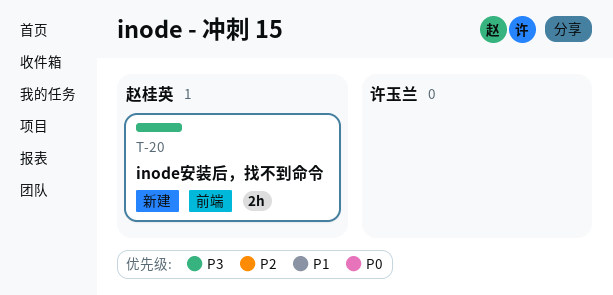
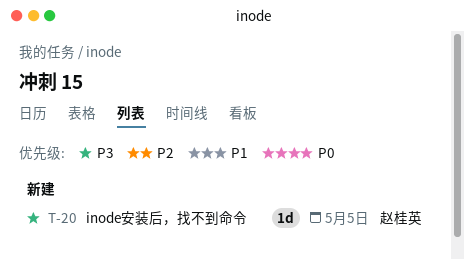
T-20, estimate: 2h -> 1d

